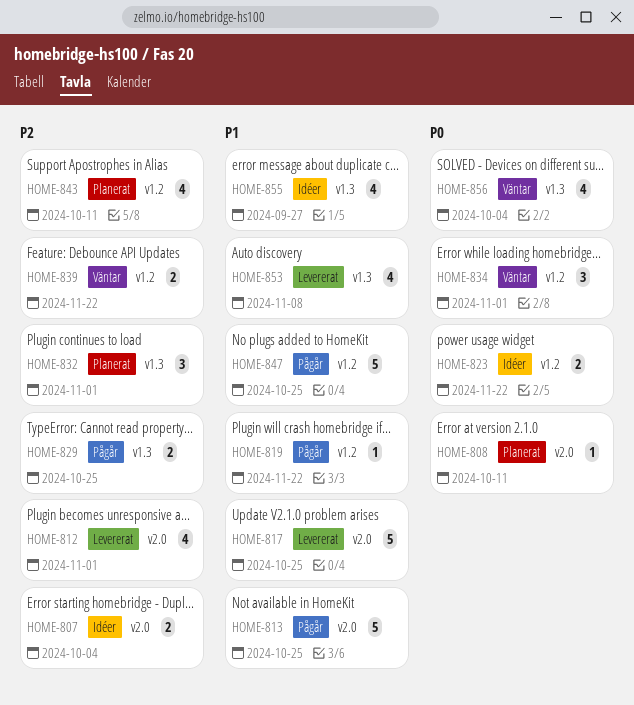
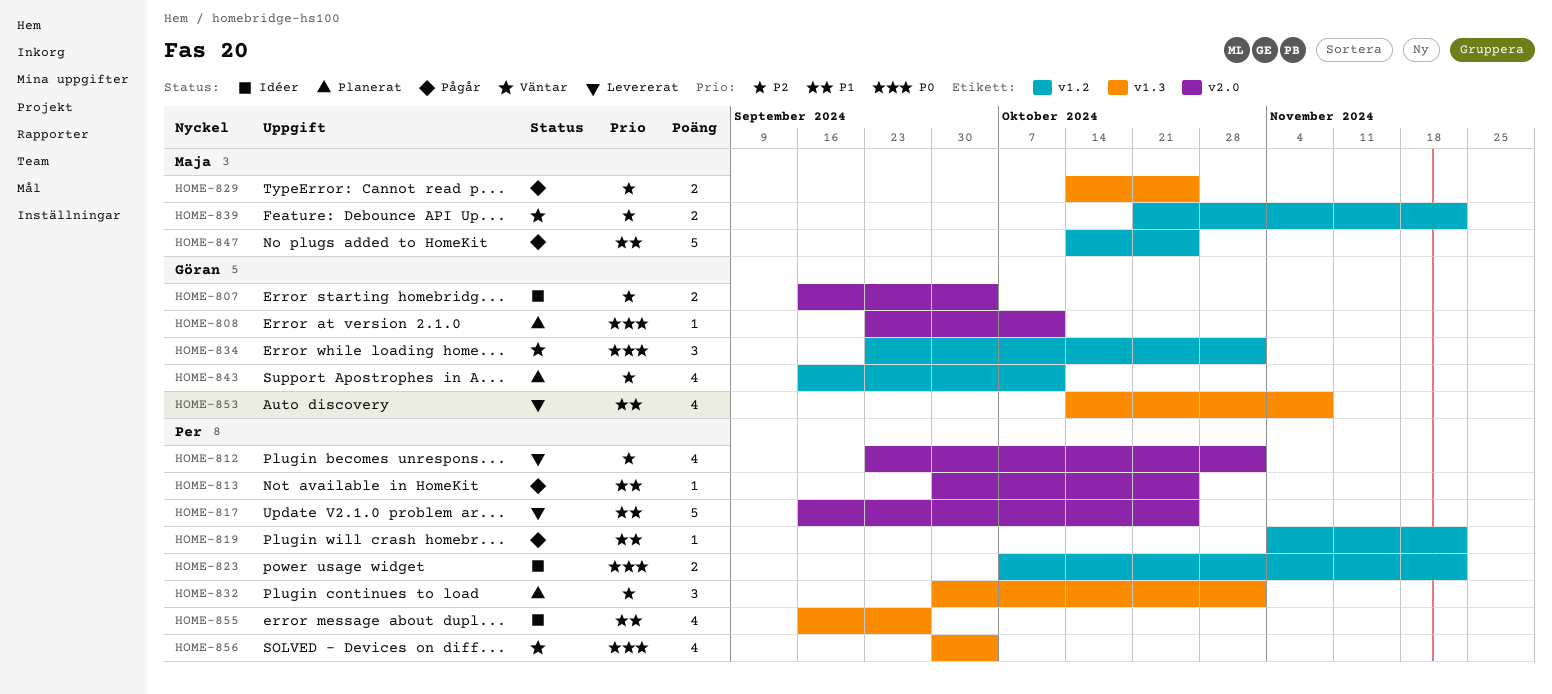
HOME-813, estimate: 5 -> 1

